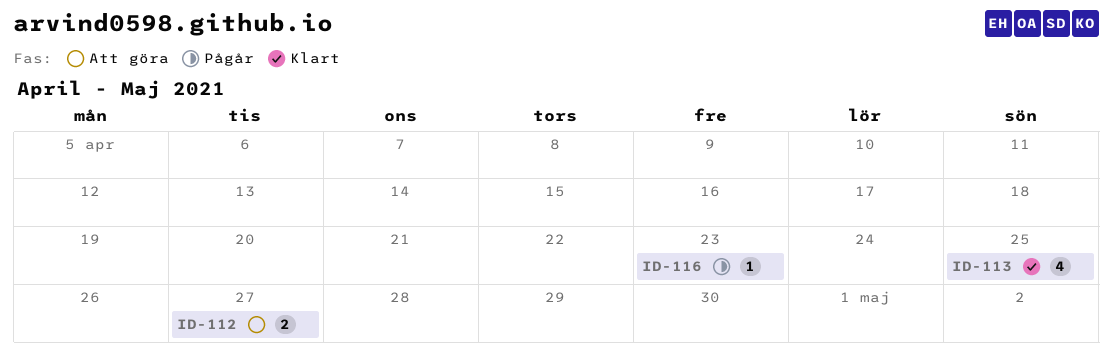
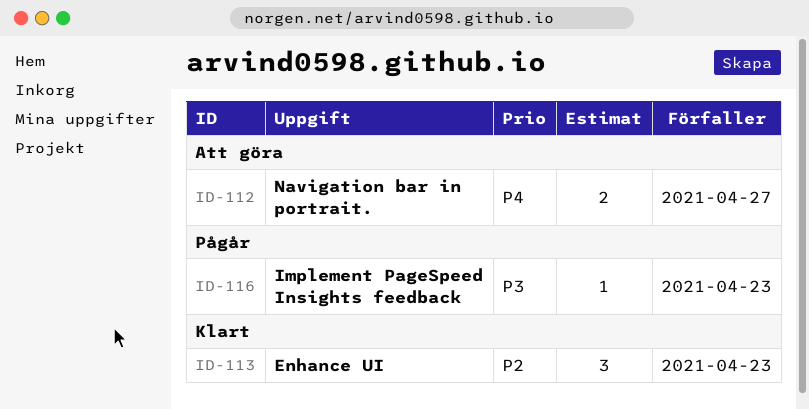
ID-113, estimate: 4 -> 3
ID-113, due: Apr 25 -> Apr 23

